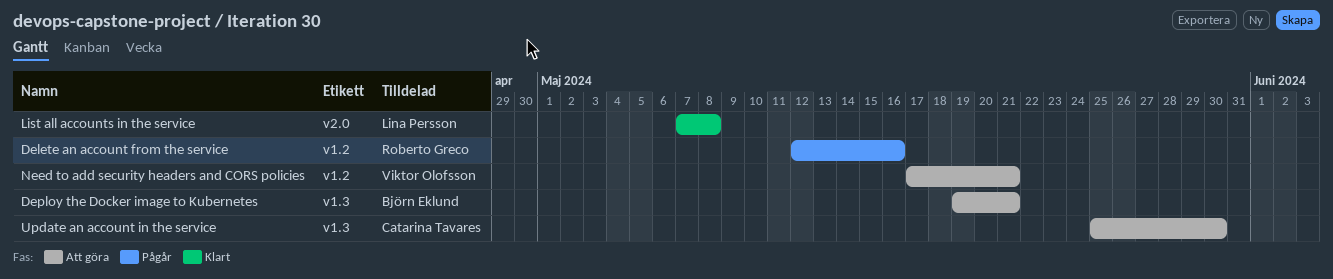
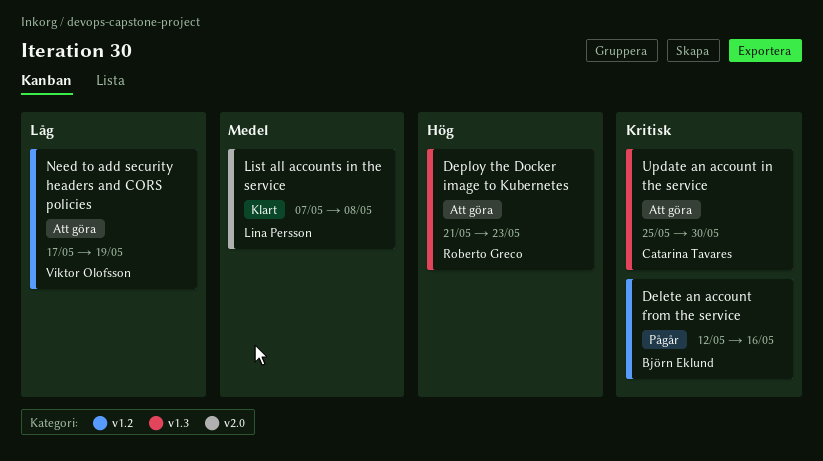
Delete an account from the service, owner: Roberto Greco -> Björn Eklund
Deploy the Docker image to Kubernetes, owner: Björn Eklund -> Roberto Greco
Deploy the Docker image to Kubernetes, start: May 19 -> May 21
Deploy the Docker image to Kubernetes, due: May 21 -> May 23
Need to add security headers and CORS policies, due: May 21 -> May 19

